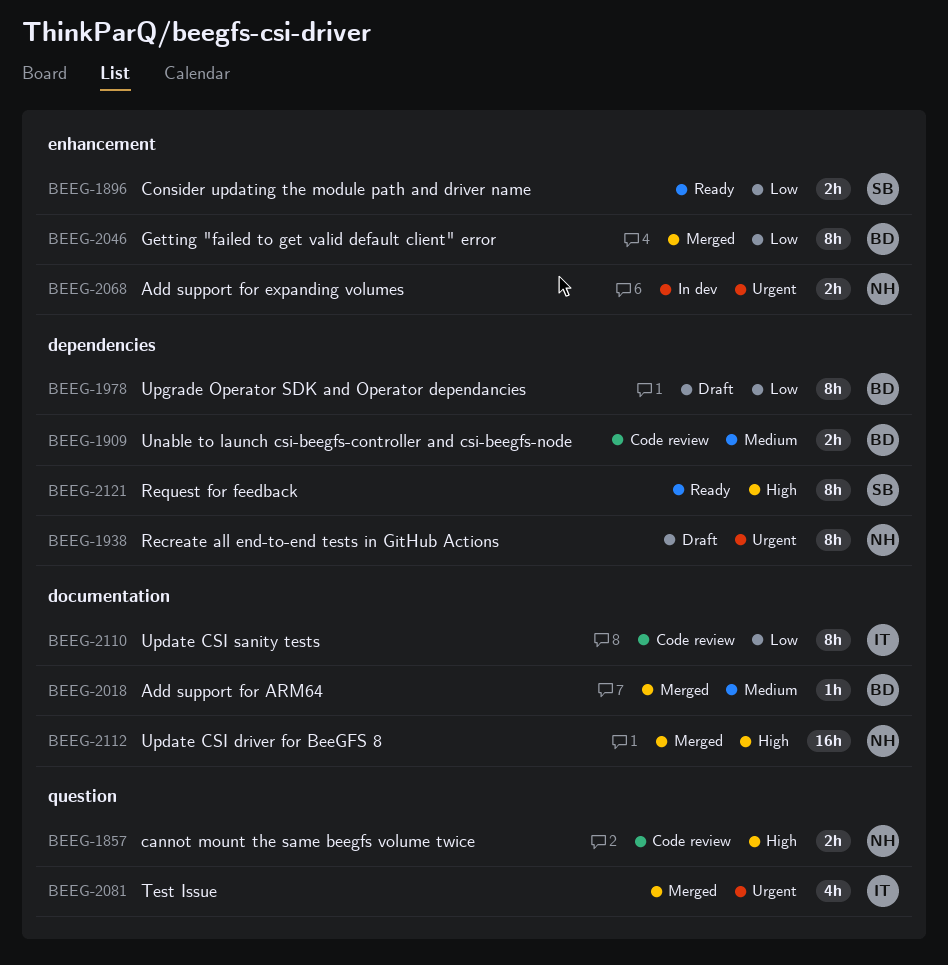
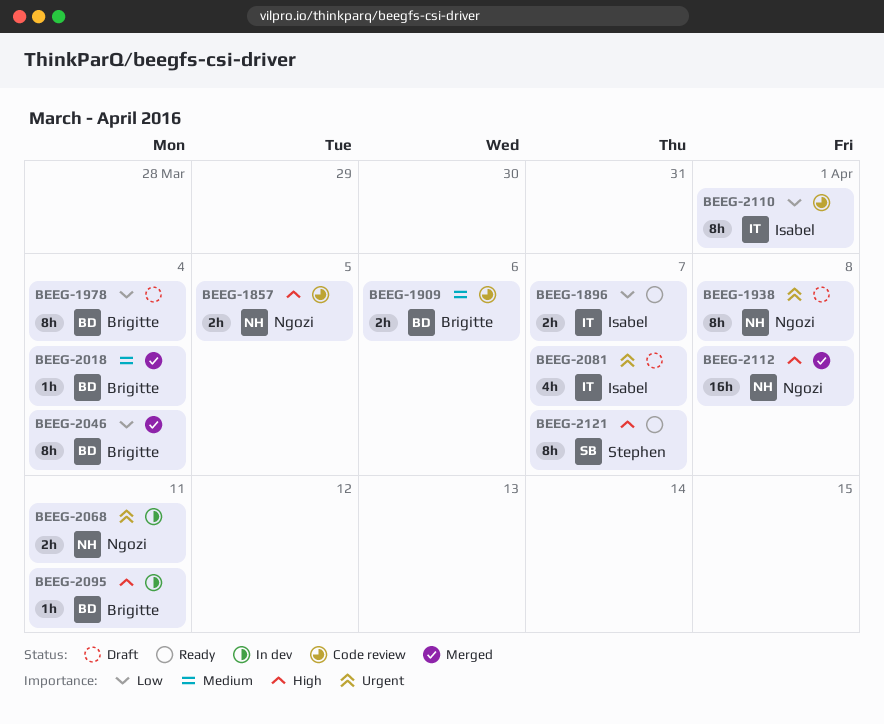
BEEG-1896, owner: Stephen -> Isabel
BEEG-2081, status: Merged -> Draft
BEEG-2095: none -> present

